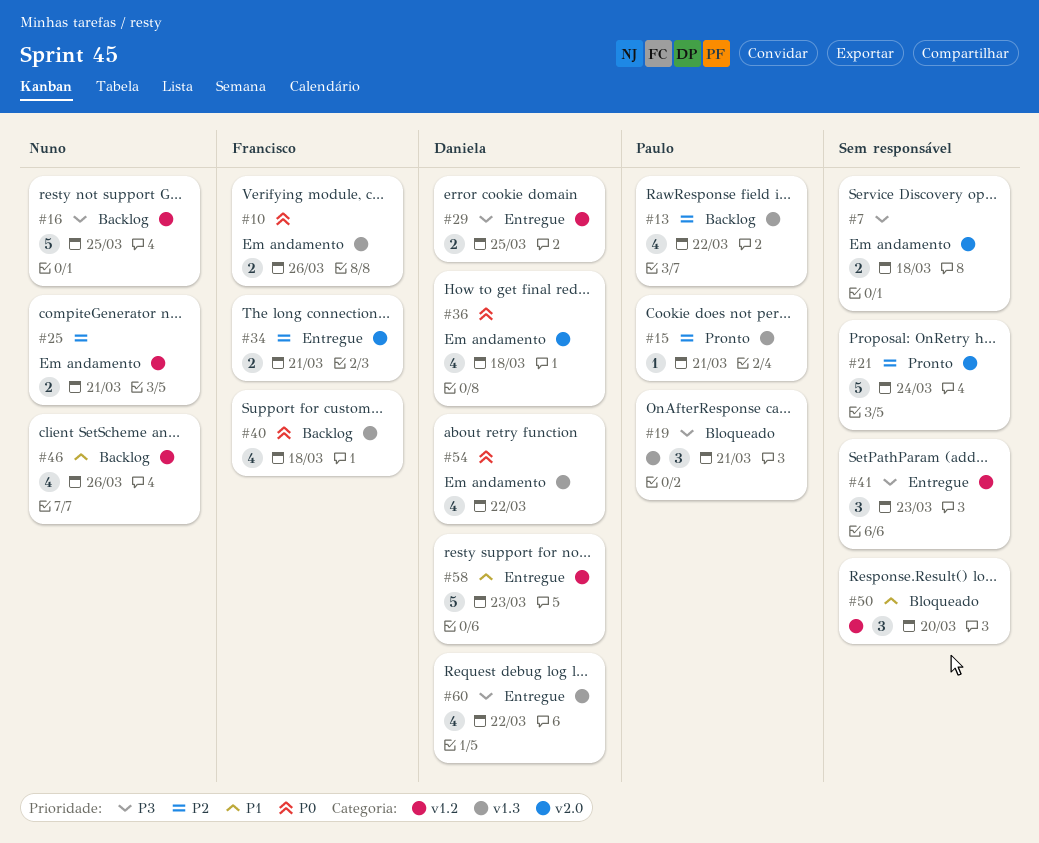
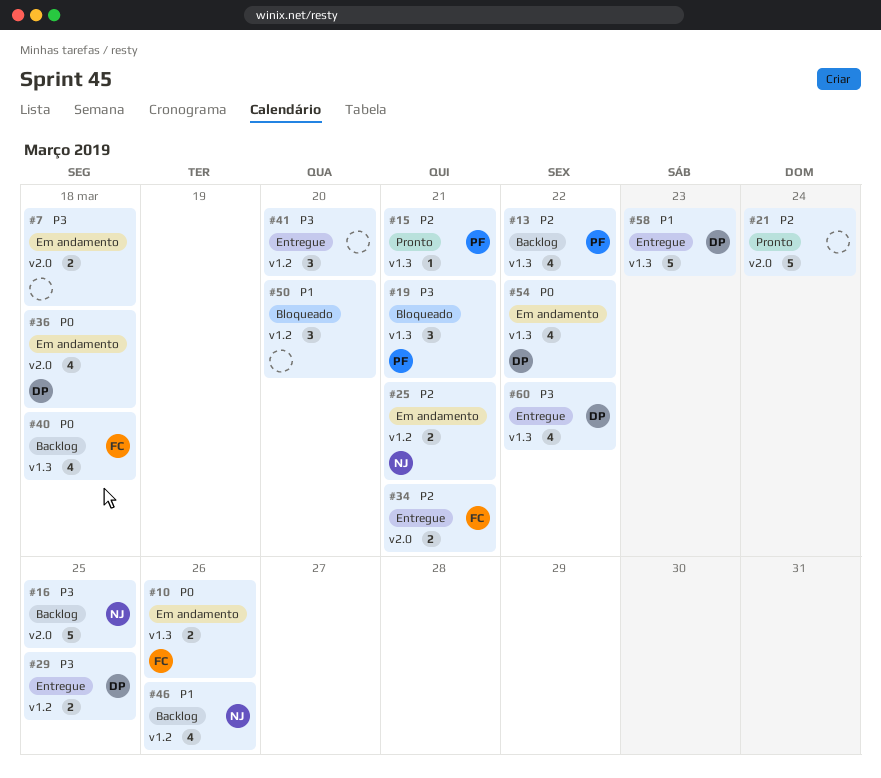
#16, label: v1.2 -> v2.0
#41, due: Mar 23 -> Mar 20
#58, label: v1.2 -> v1.3

